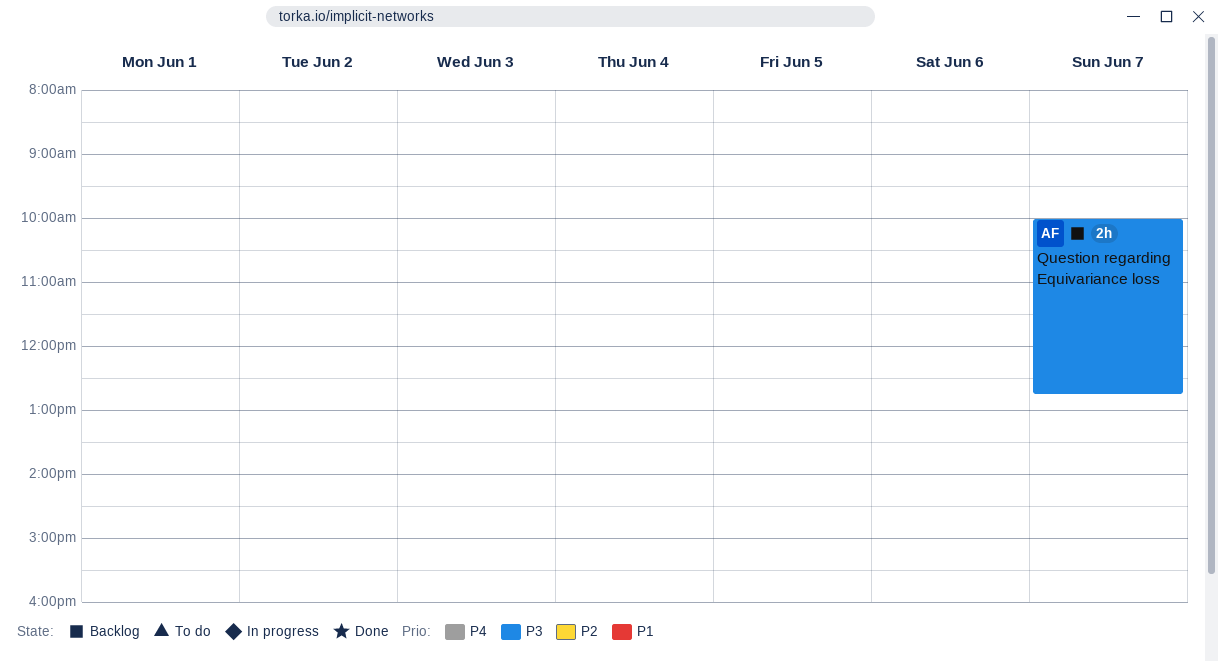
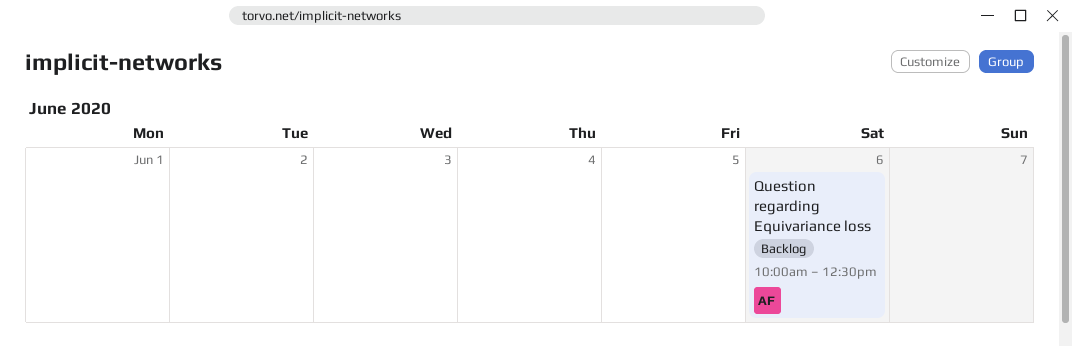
Question regarding Equivariance loss, day: Jun 7 -> Jun 6
Question regarding Equivariance loss, ends: 12:45 -> 12:30

